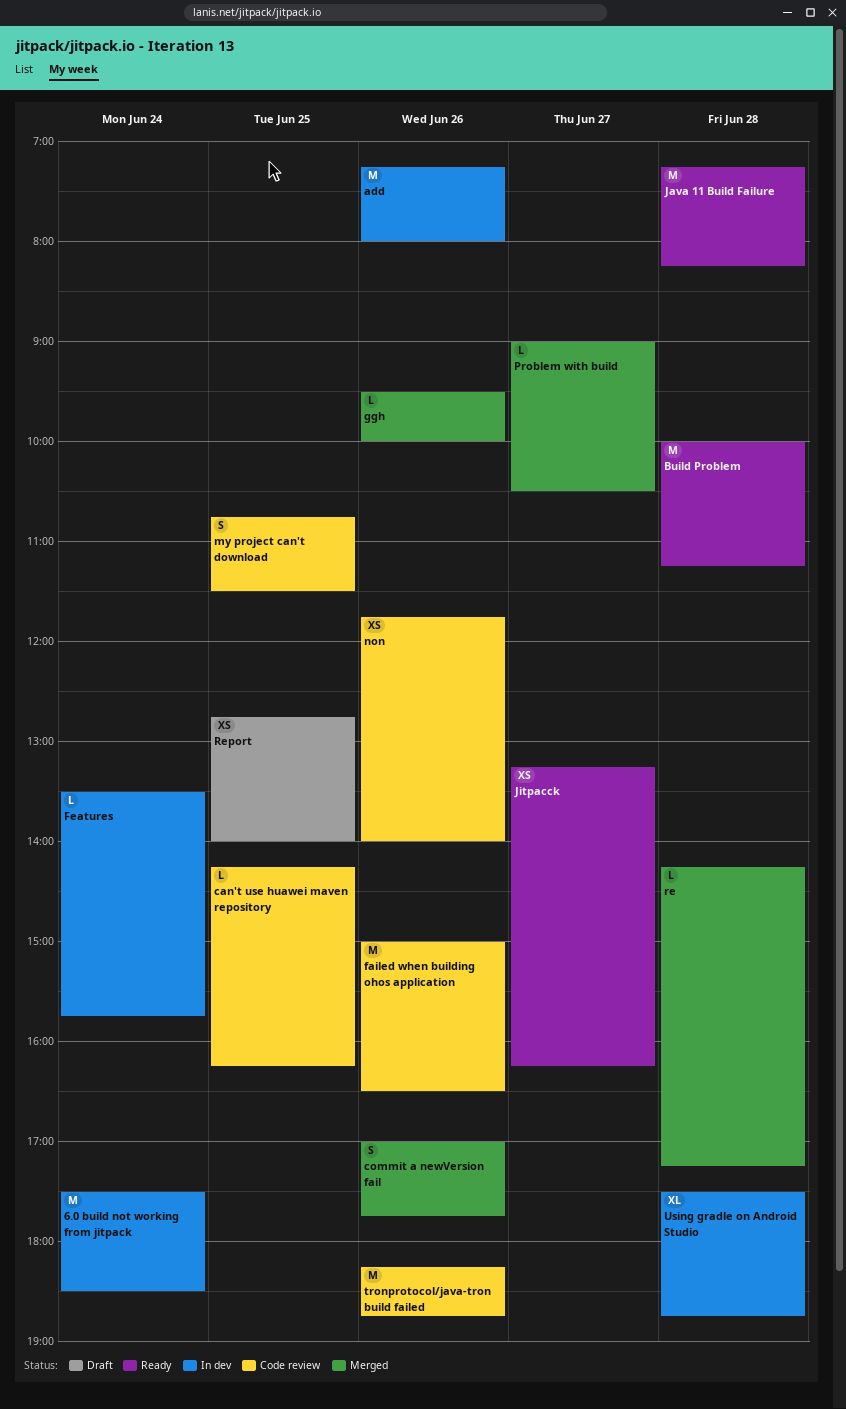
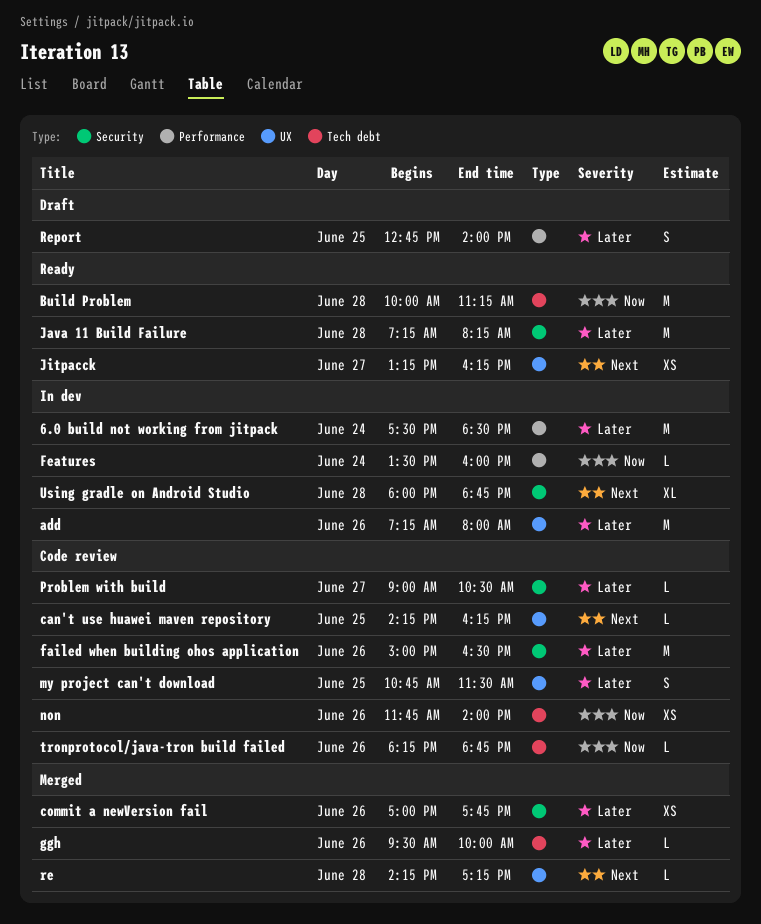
commit a newVersion fail, estimate: S -> XS
Features, ends: 15:45 -> 16:00
Problem with build, status: Merged -> Code review
Report, estimate: XS -> S
tronprotocol/java-tron build failed, estimate: M -> L
Using gradle on Android Studio, begins: 17:30 -> 18:00

